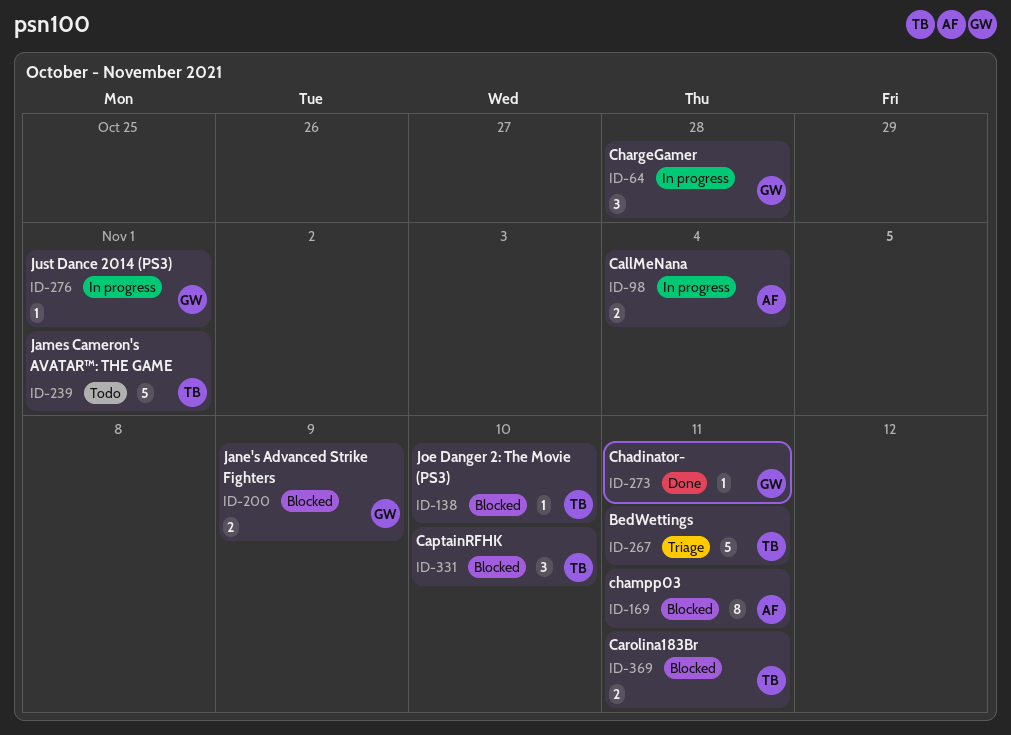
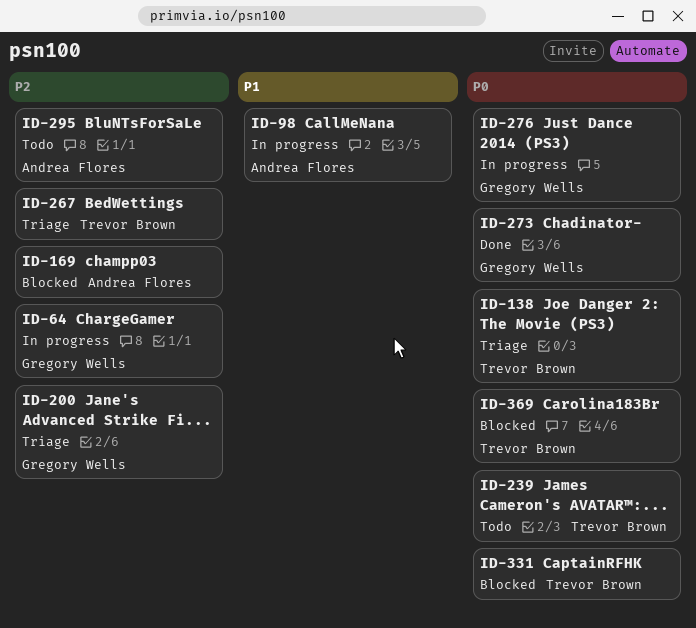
ID-138, status: Blocked -> Triage
ID-200, status: Blocked -> Triage
ID-295: none -> present

